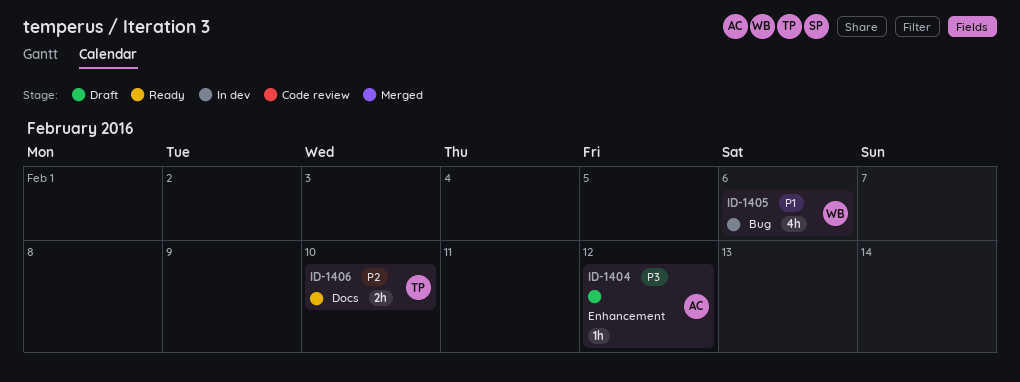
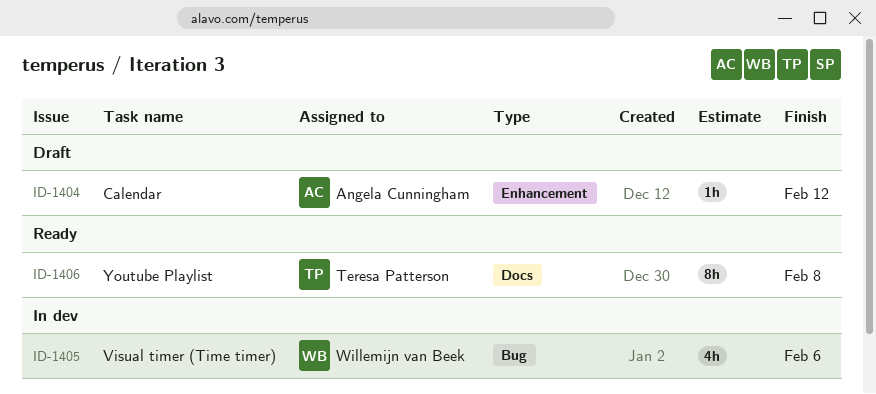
ID-1406, estimate: 2h -> 8h
ID-1406, due: Feb 10 -> Feb 8

